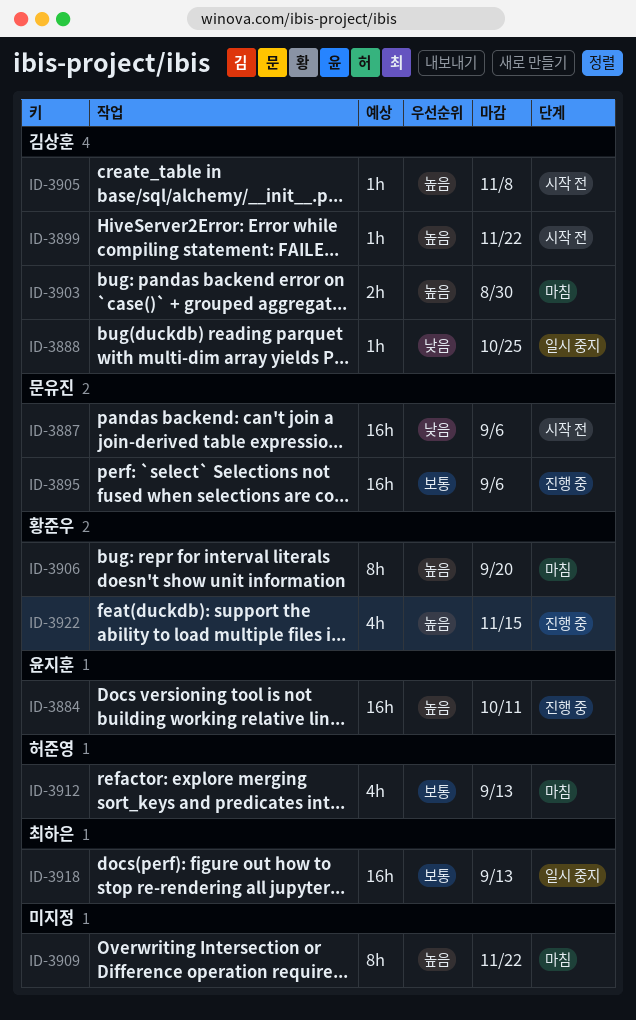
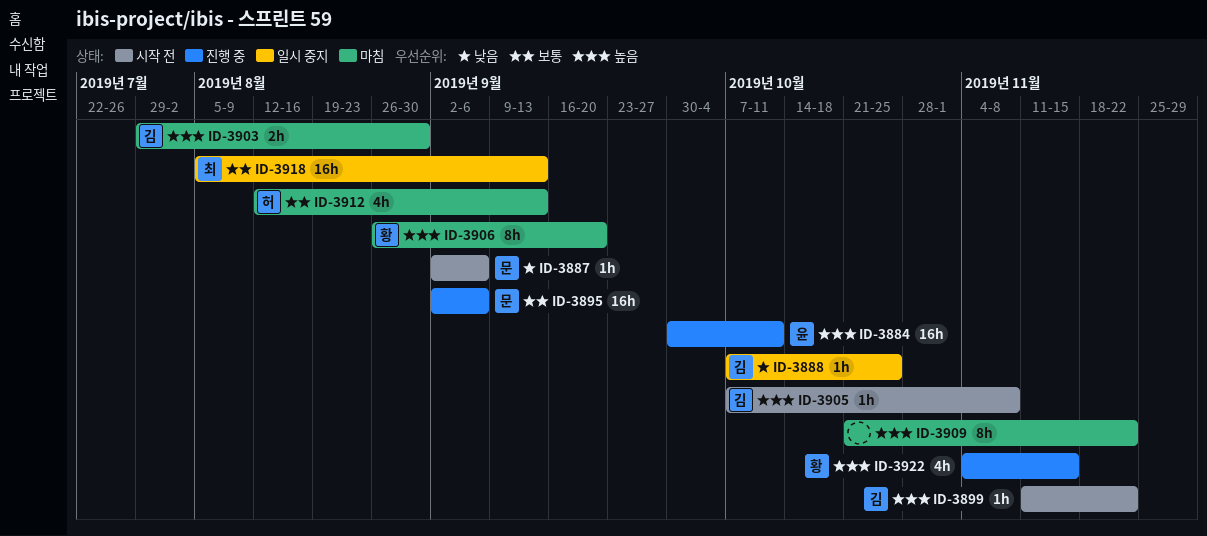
ID-3887, estimate: 16h -> 1h

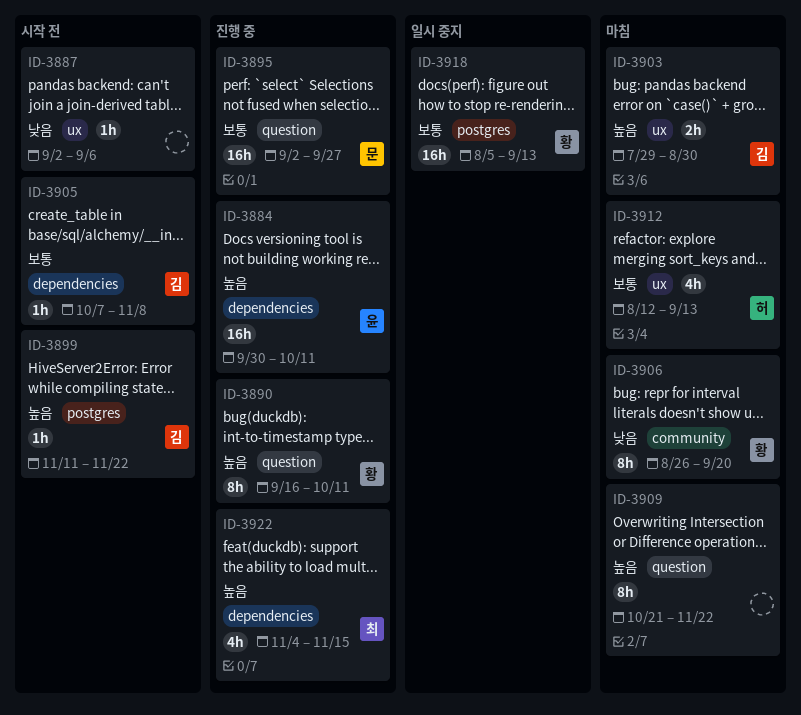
ID-3887, owner: 문 -> none
ID-3888: present -> none
ID-3890: none -> present
ID-3895, due: Sep 6 -> Sep 27
ID-3905, priority: 높음 -> 보통
ID-3906, priority: 높음 -> 낮음
ID-3918, owner: 최 -> 황
ID-3922, owner: 황 -> 최

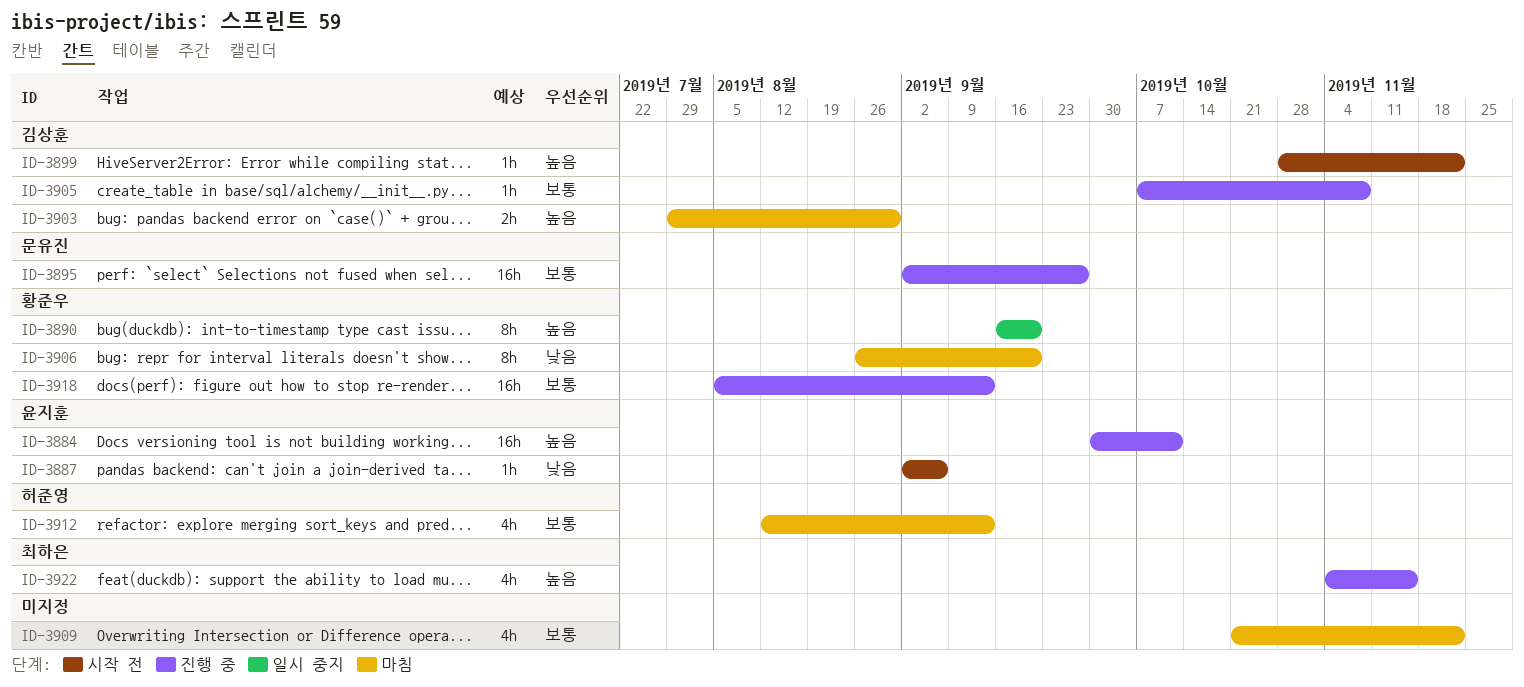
ID-3887, owner: none -> 윤지훈
ID-3890, status: 진행 중 -> 일시 중지
ID-3890, due: Oct 11 -> Sep 20
ID-3899, start: Nov 11 -> Oct 28
ID-3905, status: 시작 전 -> 진행 중
ID-3909, priority: 높음 -> 보통
ID-3909, estimate: 8h -> 4h
ID-3918, status: 일시 중지 -> 진행 중

